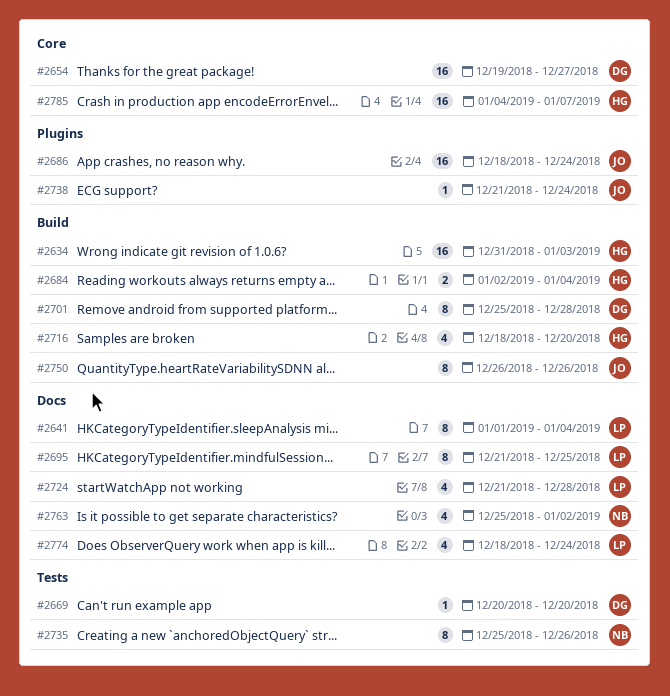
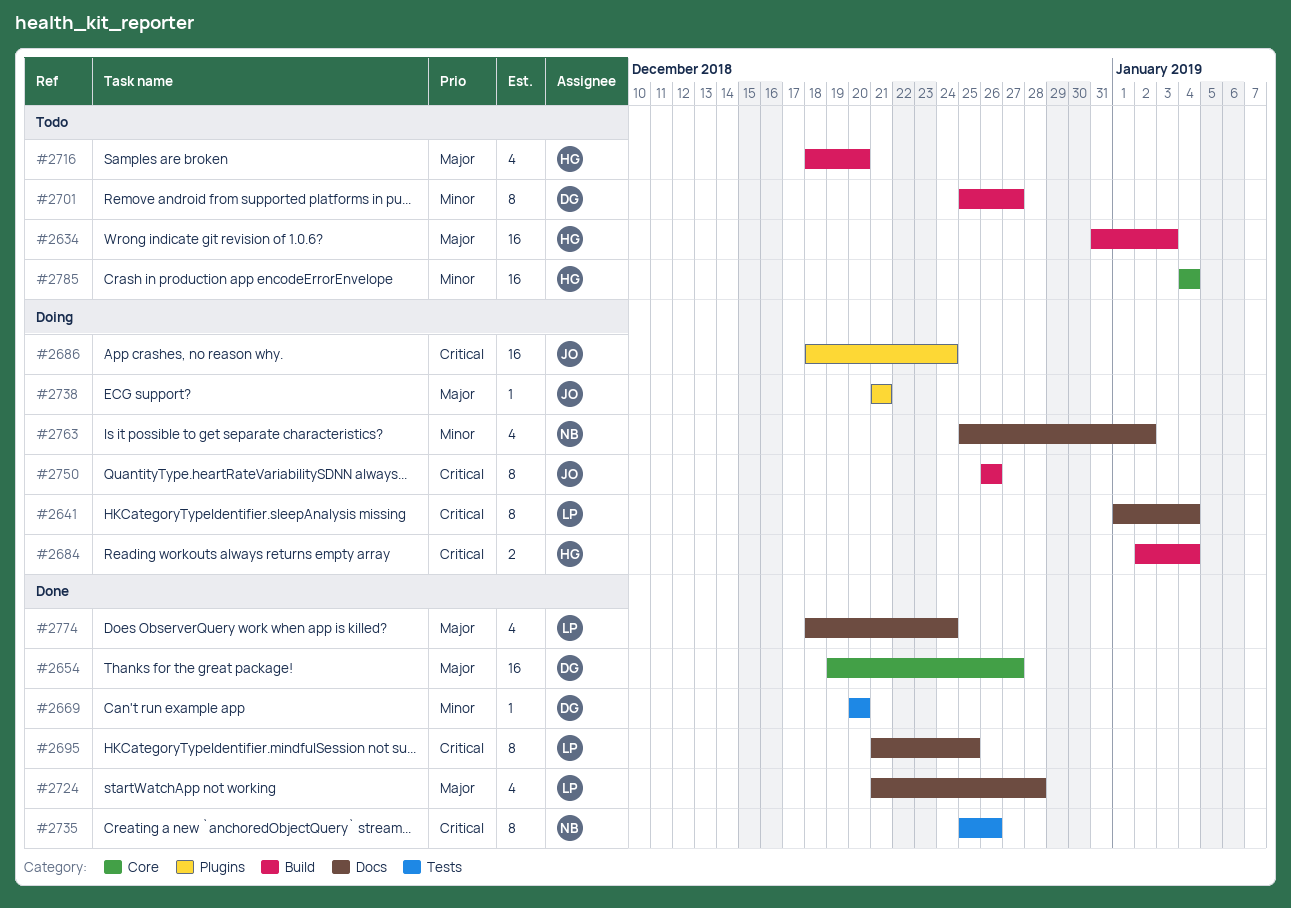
#2701, due: Dec 28 -> Dec 27
#2738, due: Dec 24 -> Dec 21
#2785, due: Jan 7 -> Jan 4

